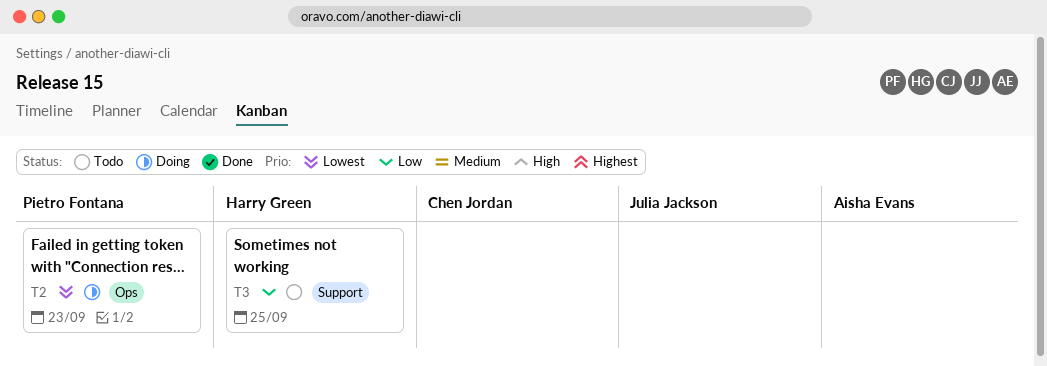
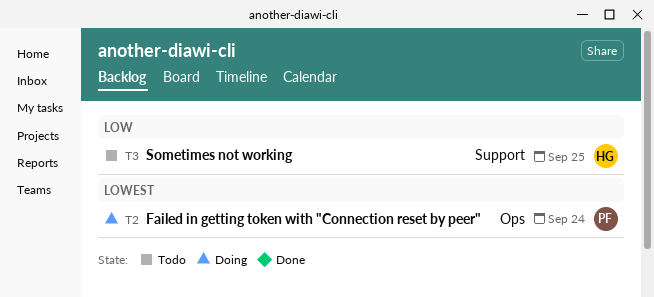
T2, due: Sep 23 -> Sep 24

